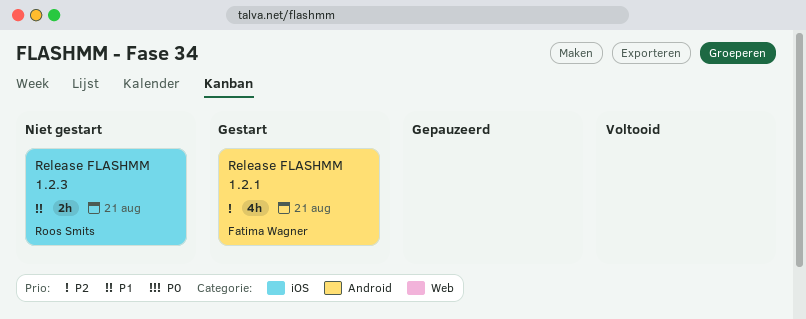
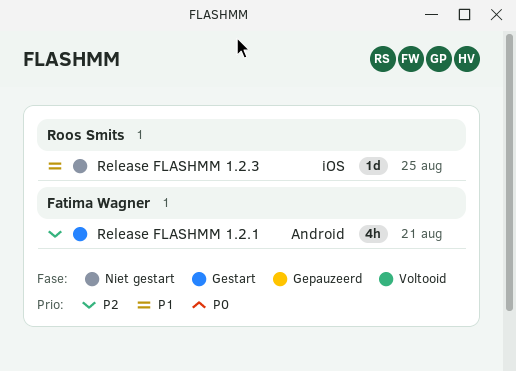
Release FLASHMM 1.2.3, estimate: 2h -> 1d
Release FLASHMM 1.2.3, due: Aug 21 -> Aug 25

